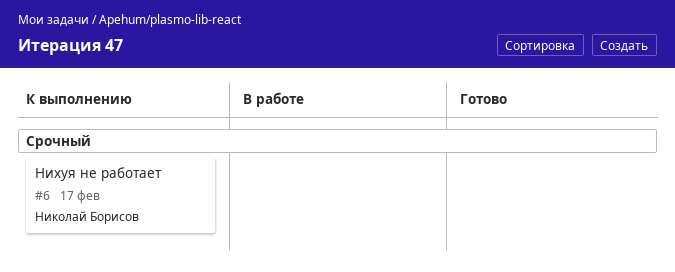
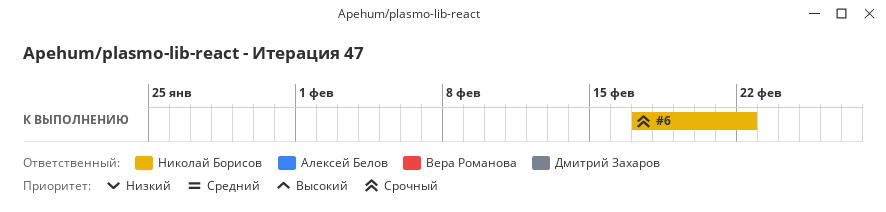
#6, due: Feb 17 -> Feb 22

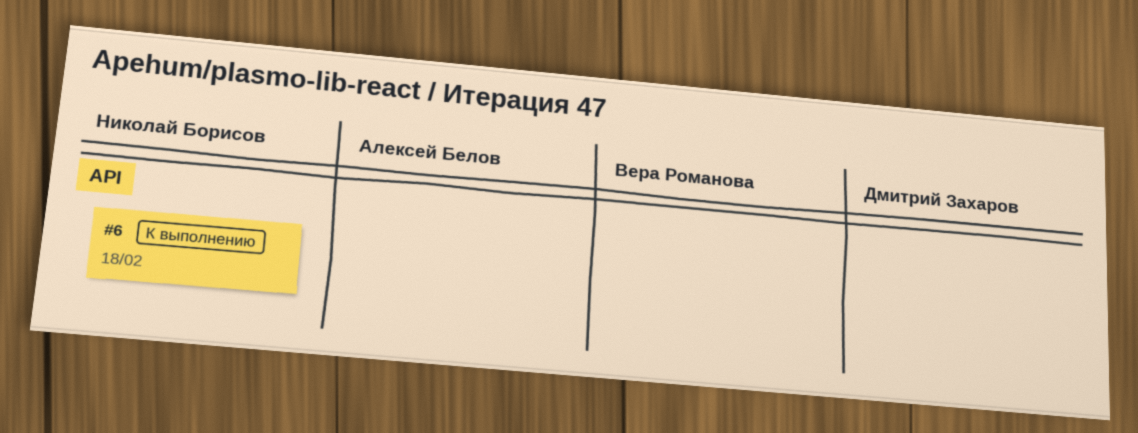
#6, due: Feb 22 -> Feb 18

